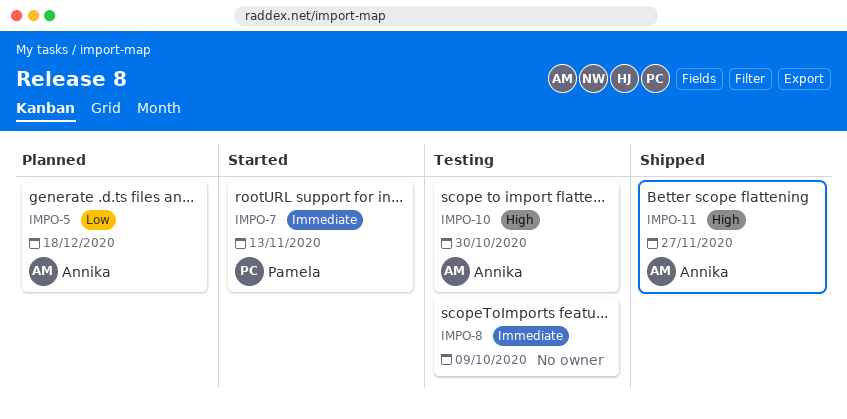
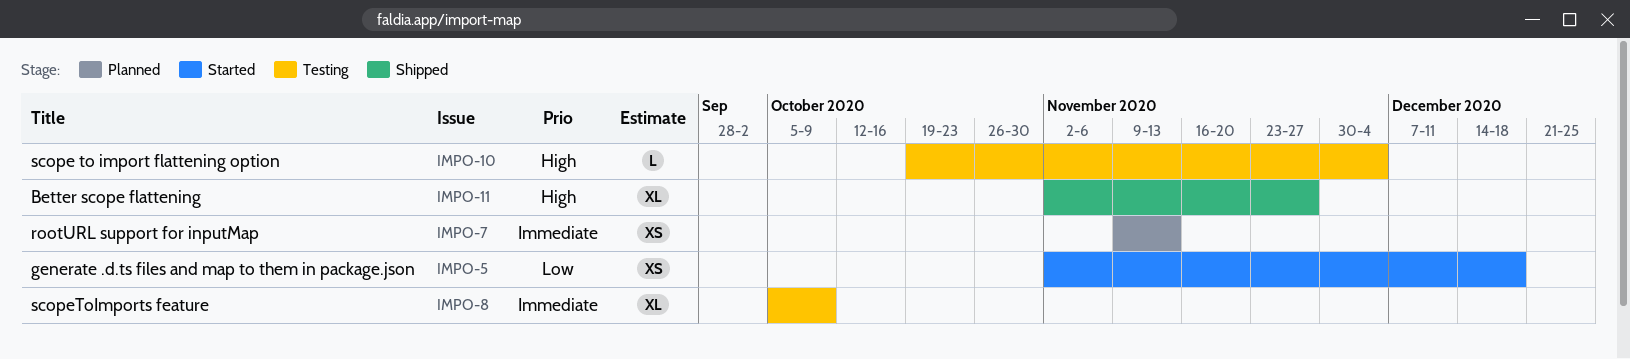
IMPO-5, status: Planned -> Started
IMPO-7, status: Started -> Planned
IMPO-10, due: Oct 30 -> Dec 4

